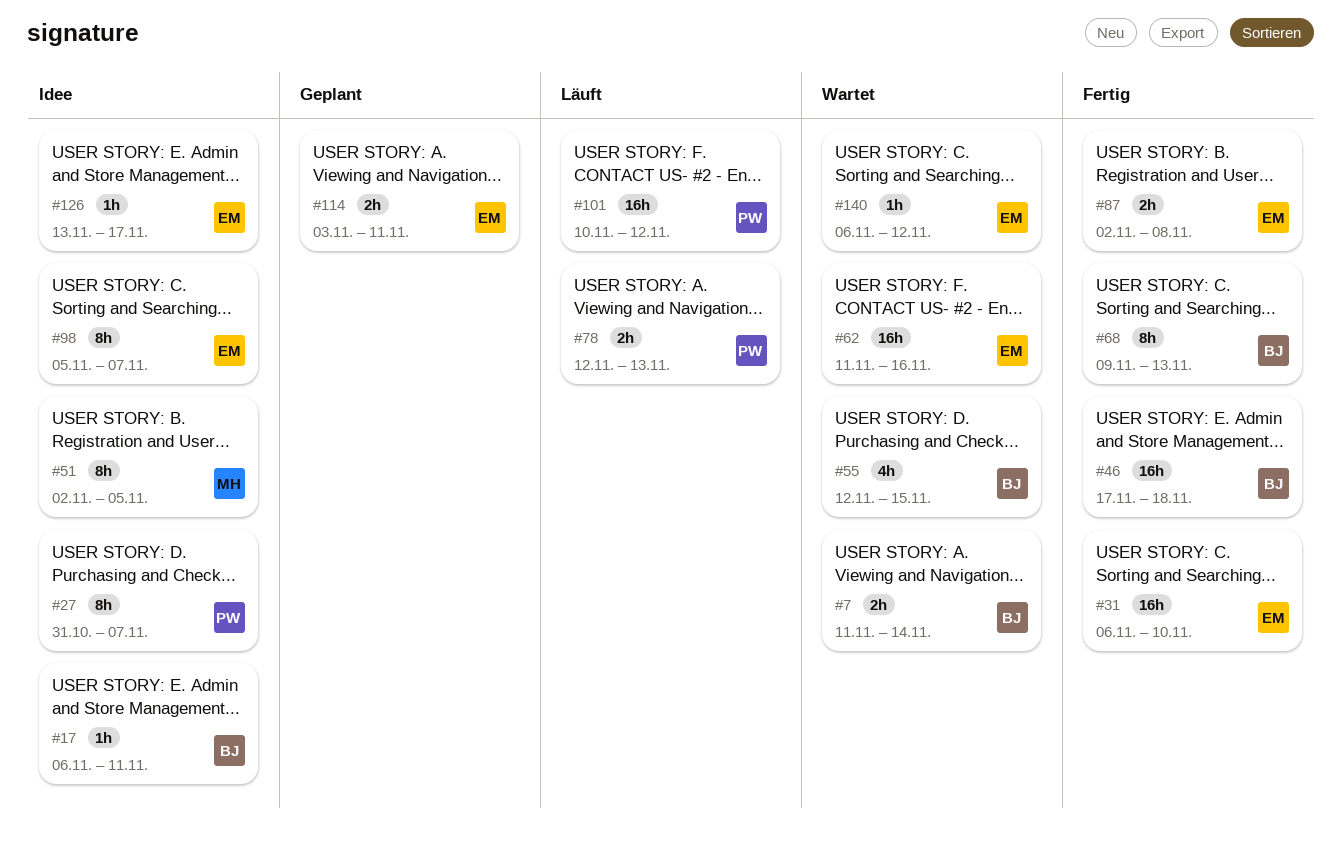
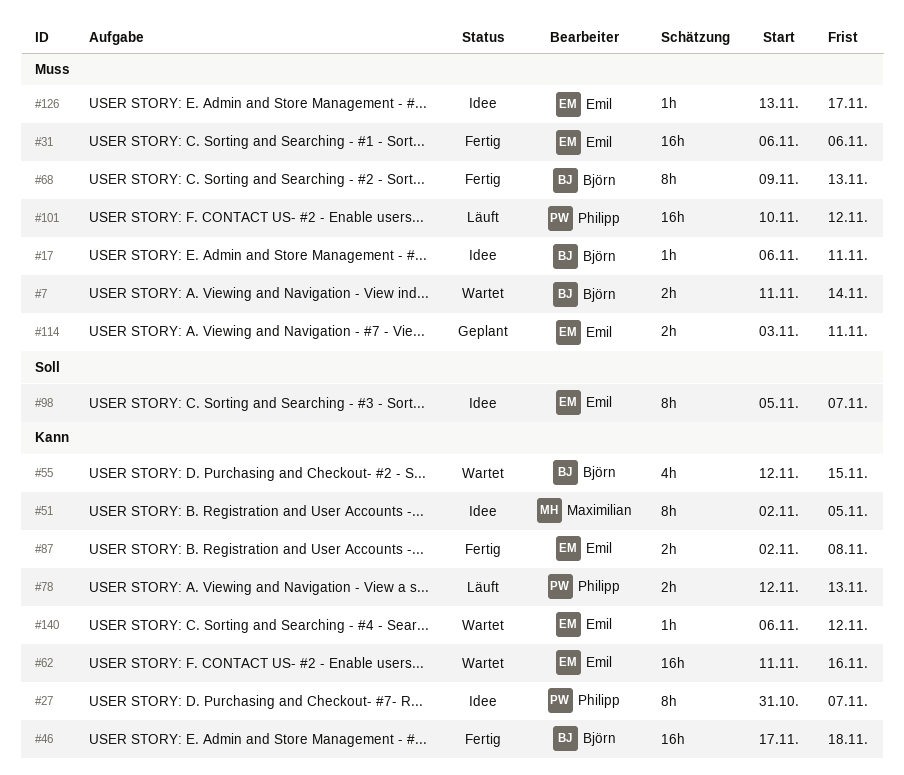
#31, due: Nov 10 -> Nov 6

